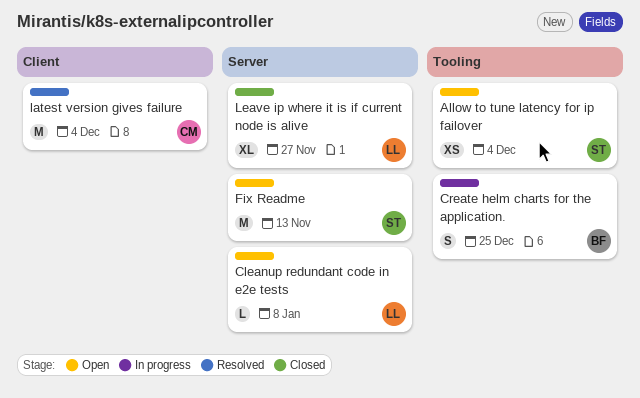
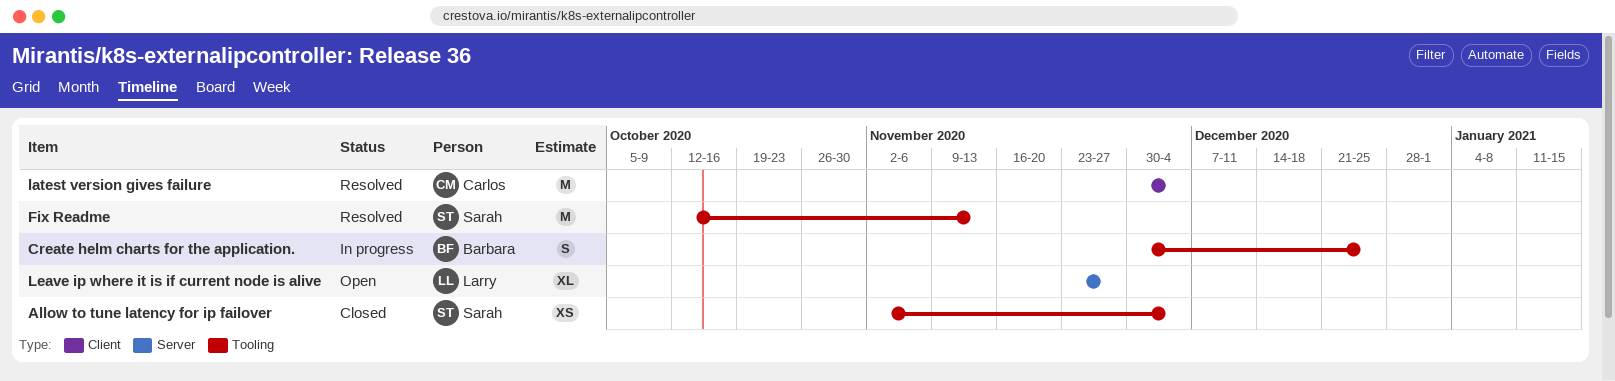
Allow to tune latency for ip failover, status: Open -> Closed
Cleanup redundant code in e2e tests: present -> none
Fix Readme, status: Open -> Resolved
Fix Readme, label: Server -> Tooling
Leave ip where it is if current node is alive, status: Closed -> Open

